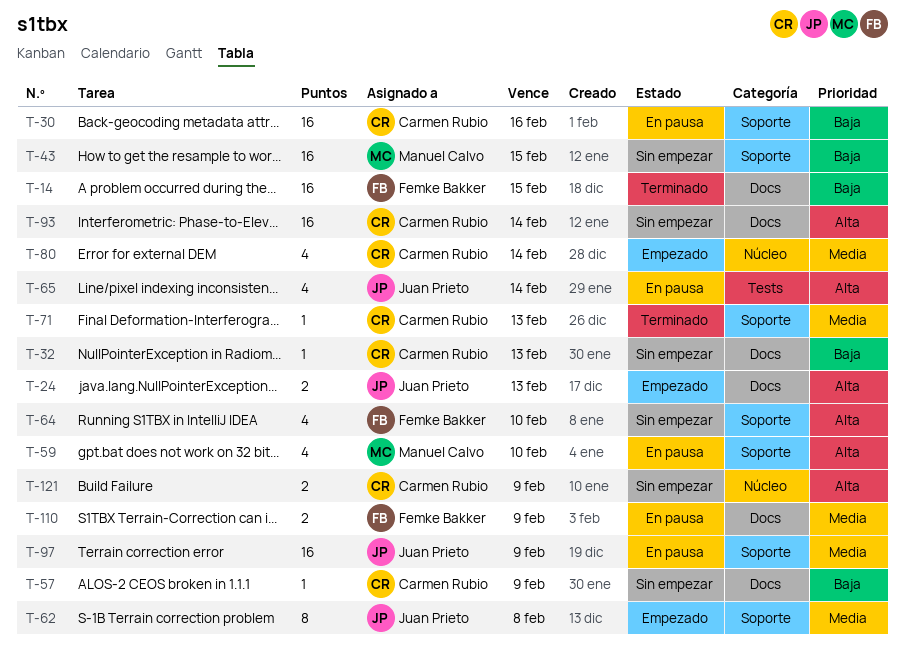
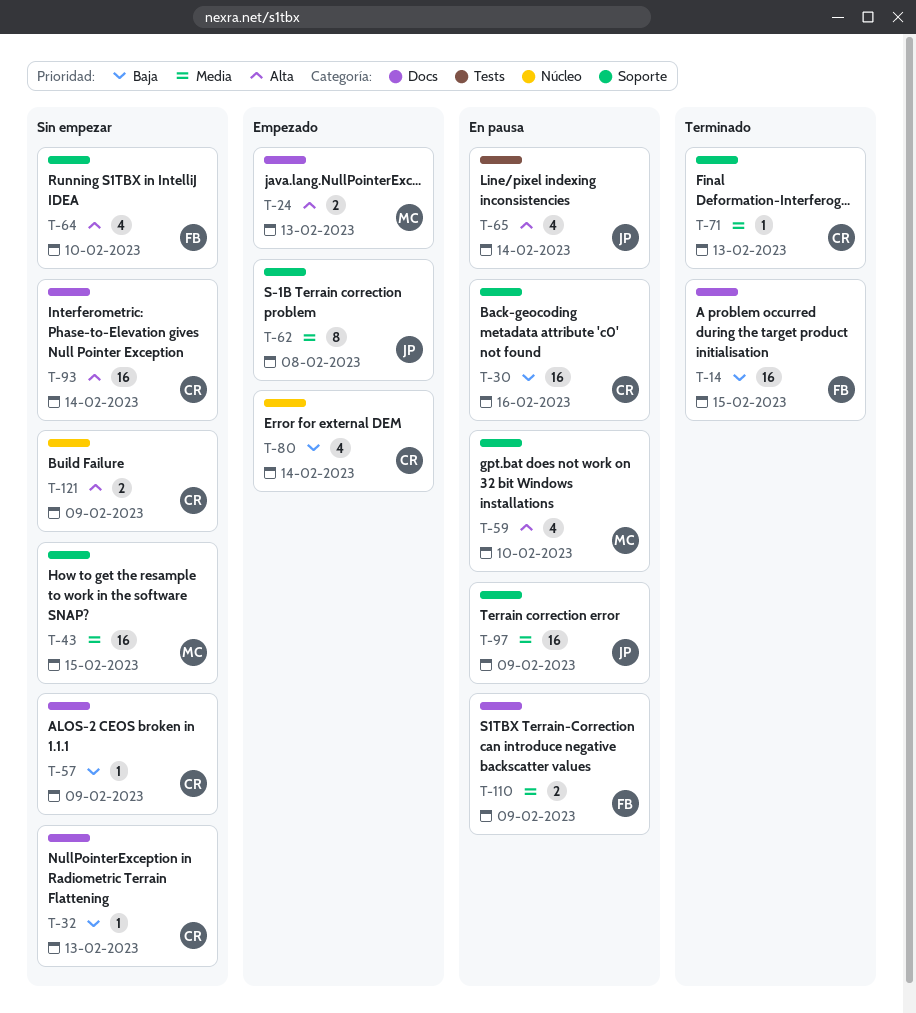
T-24, owner: Juan Prieto -> Manuel Calvo
T-43, priority: Baja -> Media
T-80, priority: Media -> Baja

